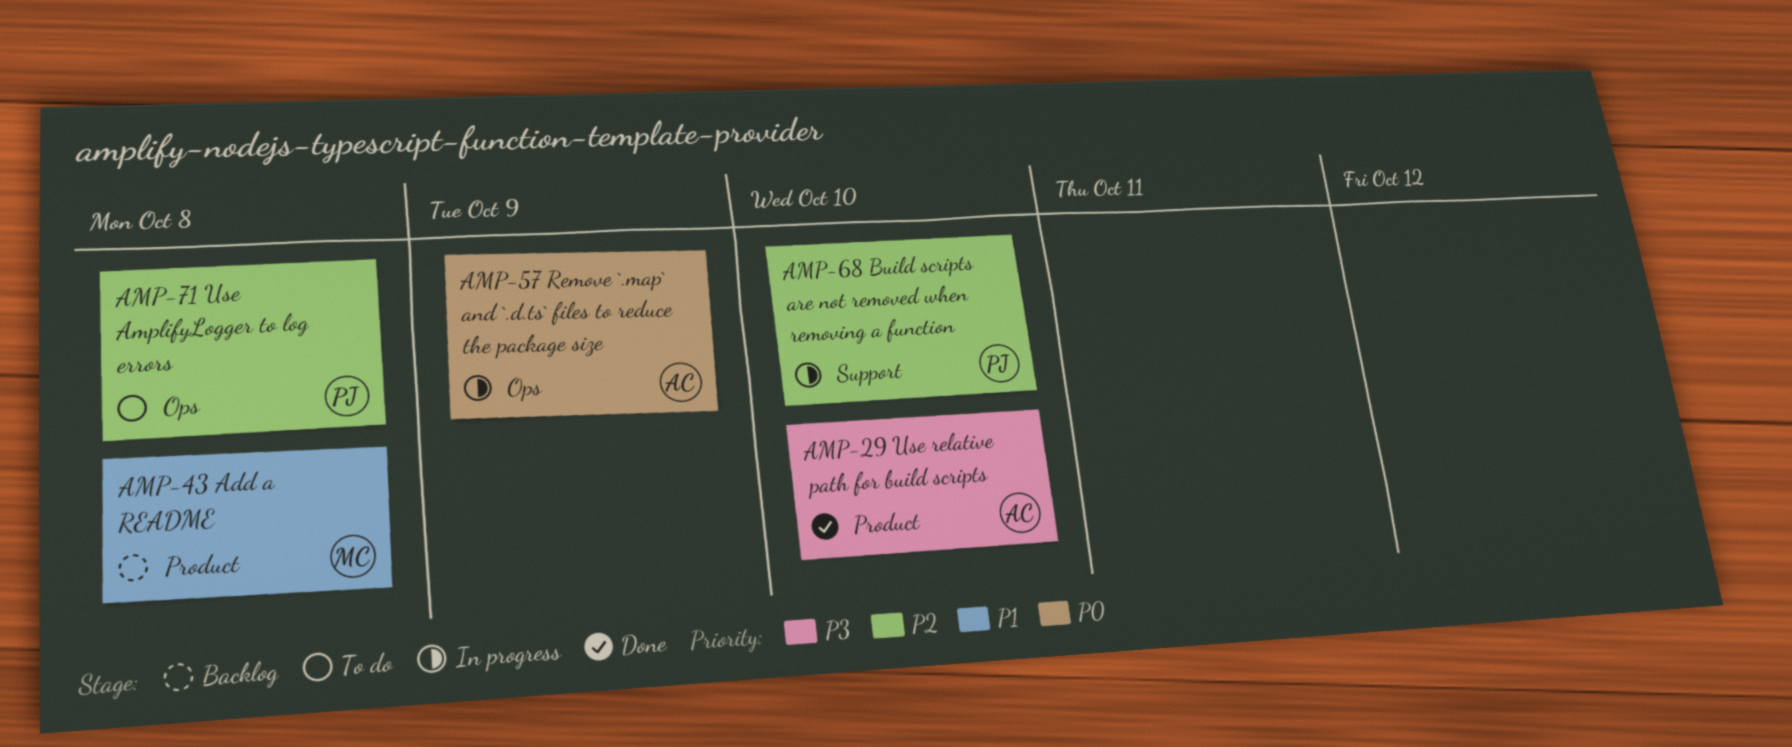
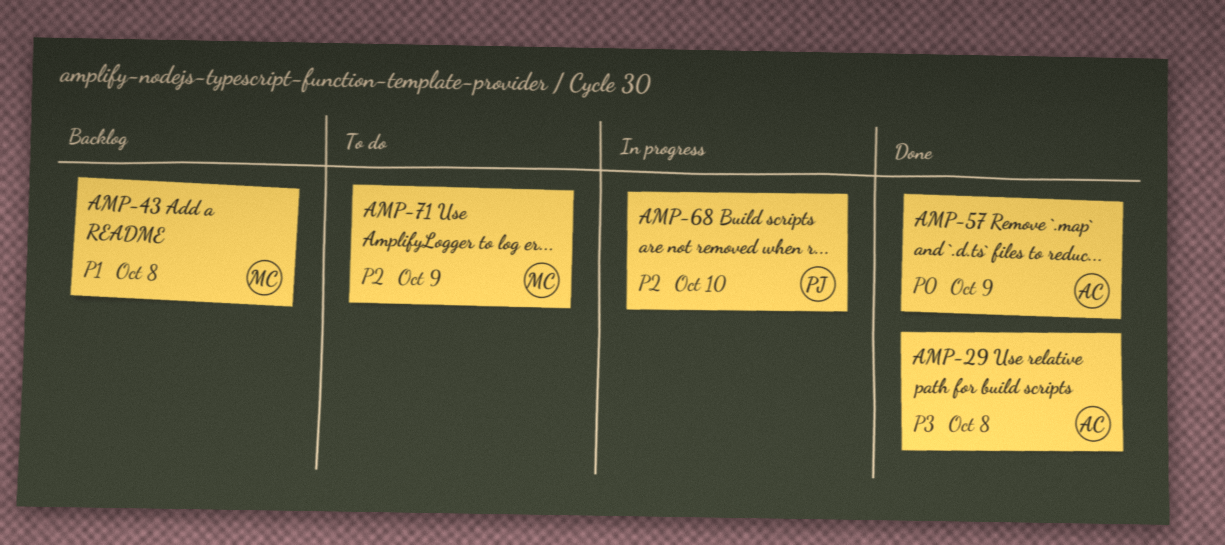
AMP-29, due: Oct 10 -> Oct 8
AMP-57, status: In progress -> Done
AMP-71, owner: PJ -> MC
AMP-71, due: Oct 8 -> Oct 9

